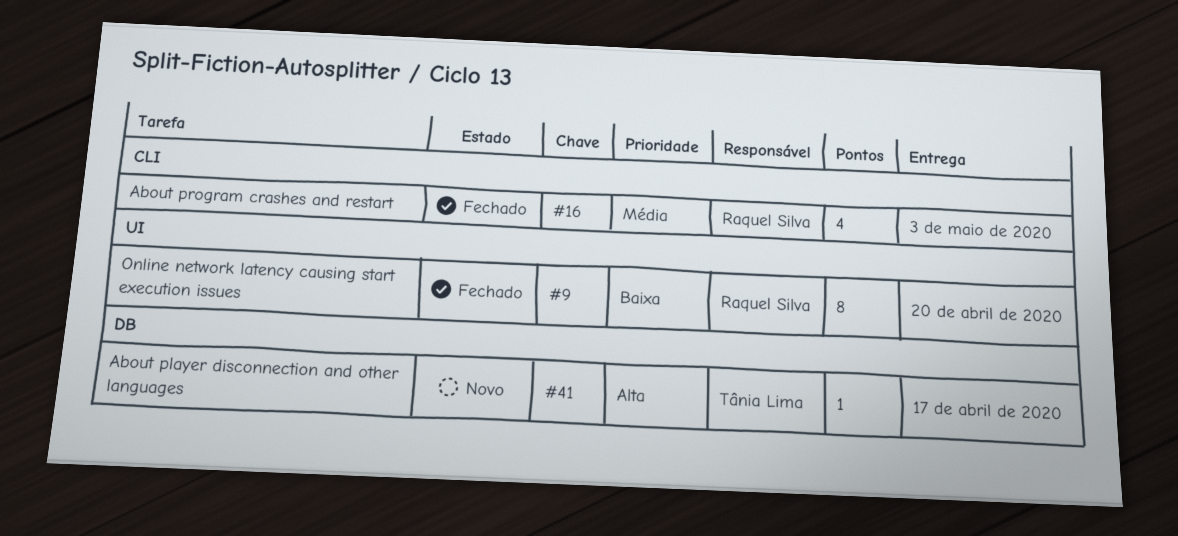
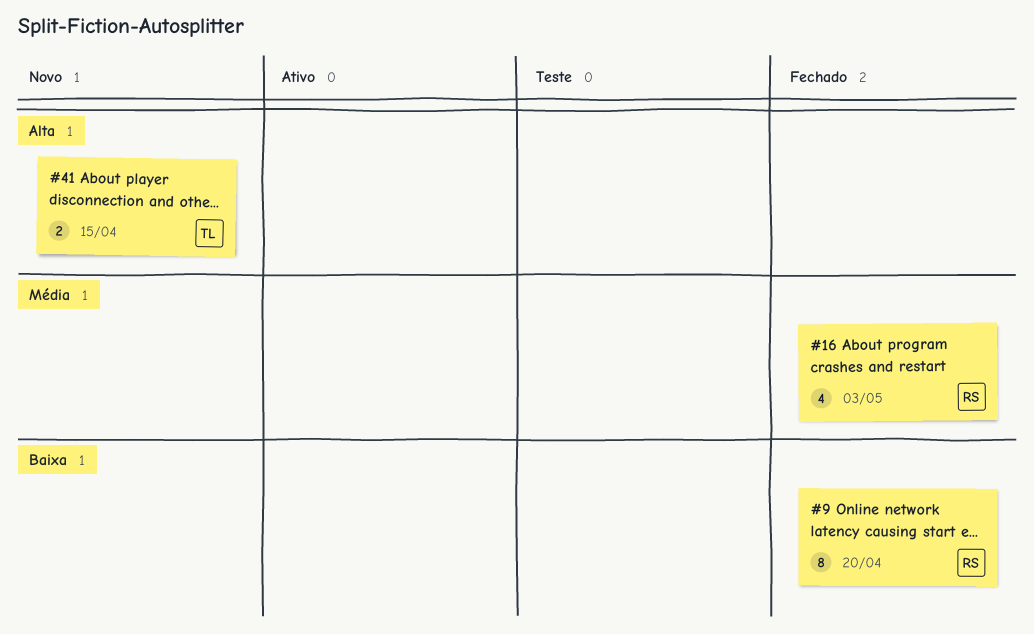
#41, estimate: 1 -> 2
#41, due: Apr 17 -> Apr 15

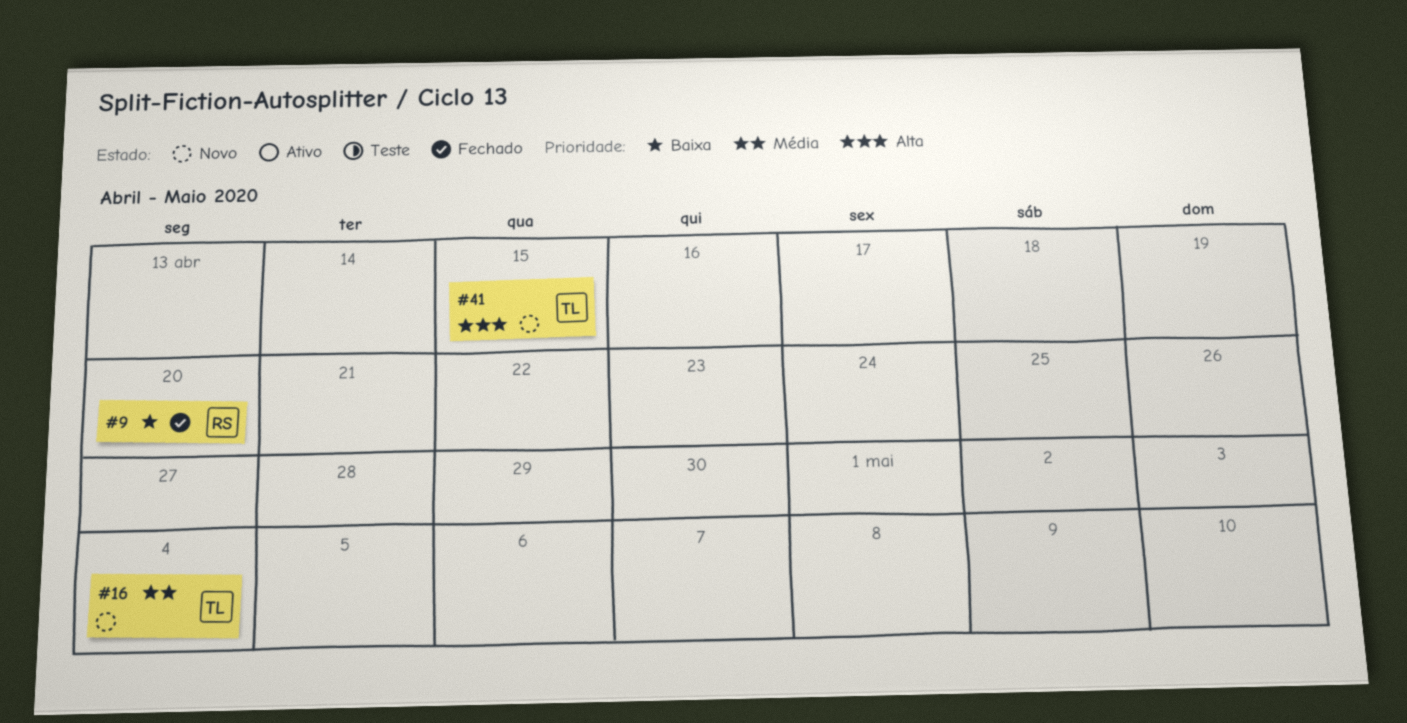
#16, status: Fechado -> Novo
#16, owner: RS -> TL
#16, due: May 3 -> May 4

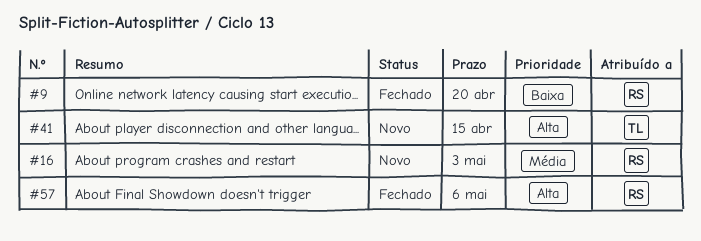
#16, owner: TL -> RS
#16, due: May 4 -> May 3
#57: none -> present

